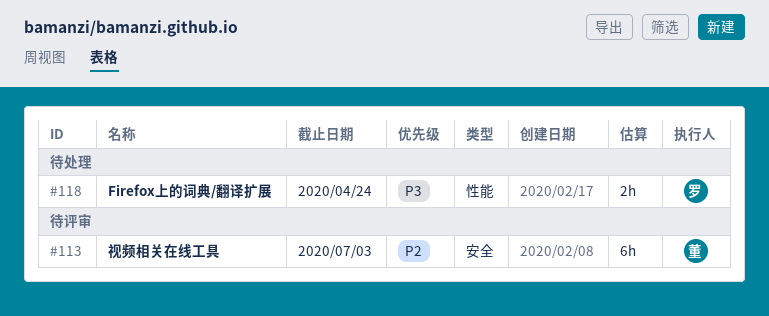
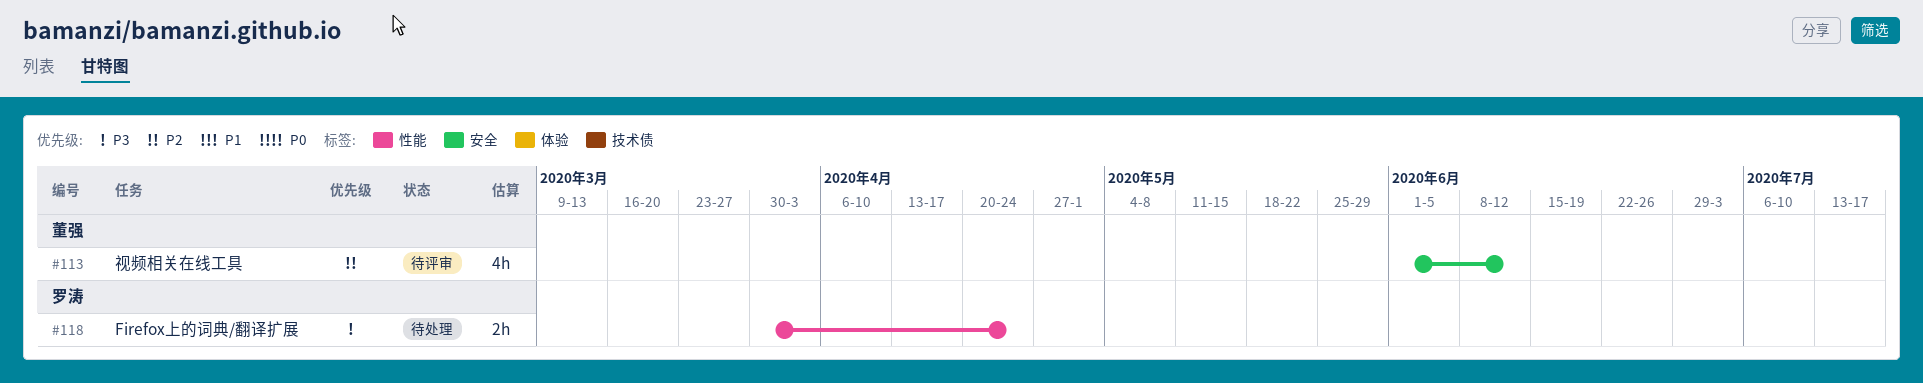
#113, estimate: 6h -> 4h
#113, due: Jul 3 -> Jun 12

